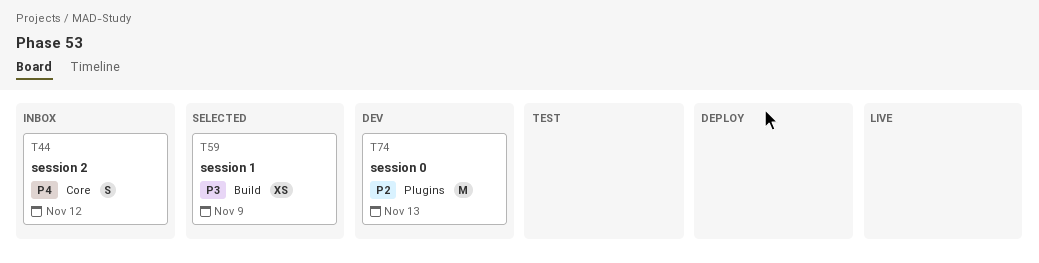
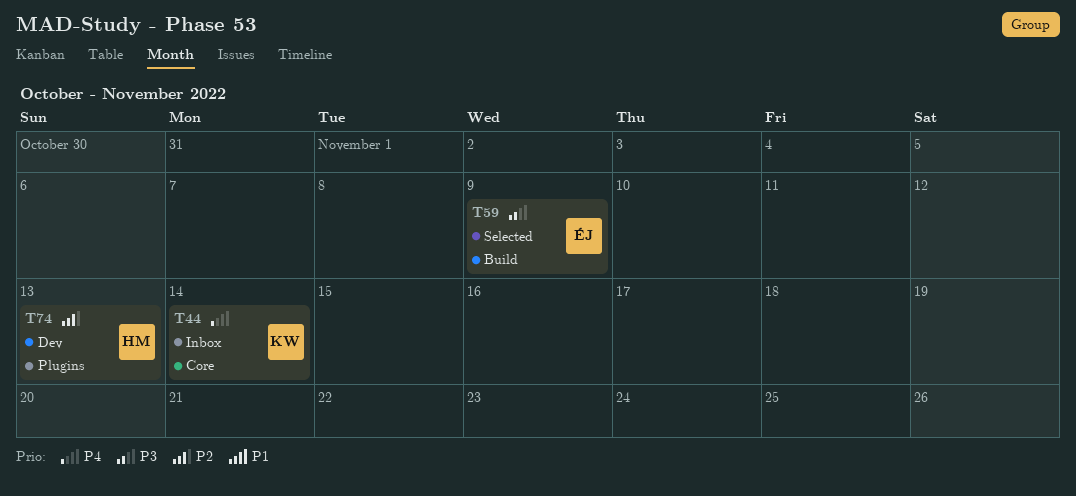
T44, due: Nov 12 -> Nov 14

